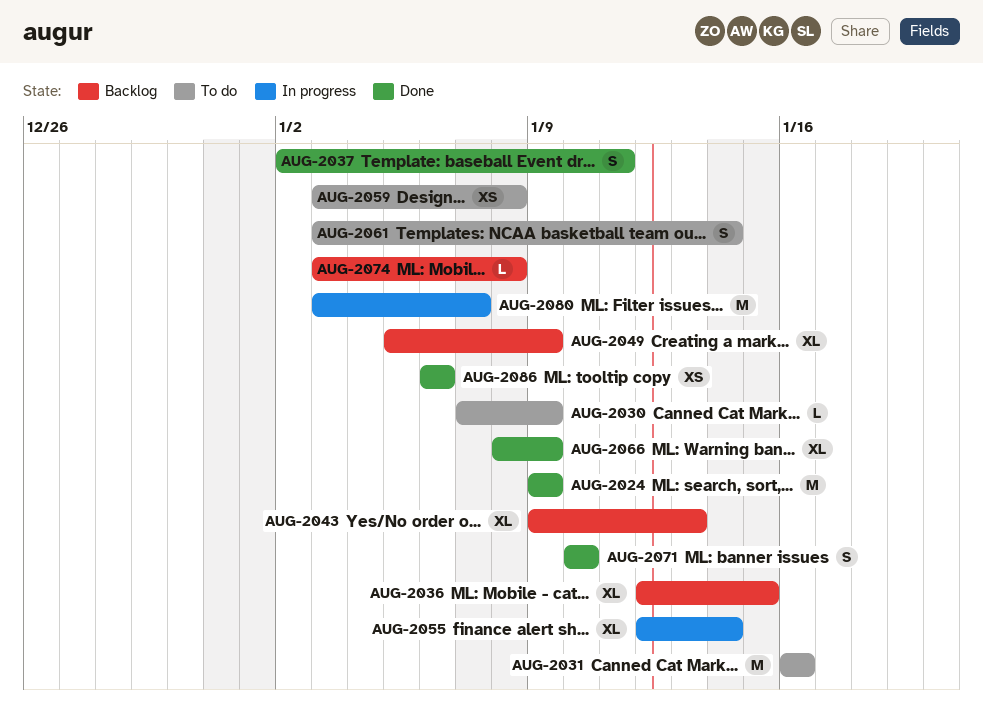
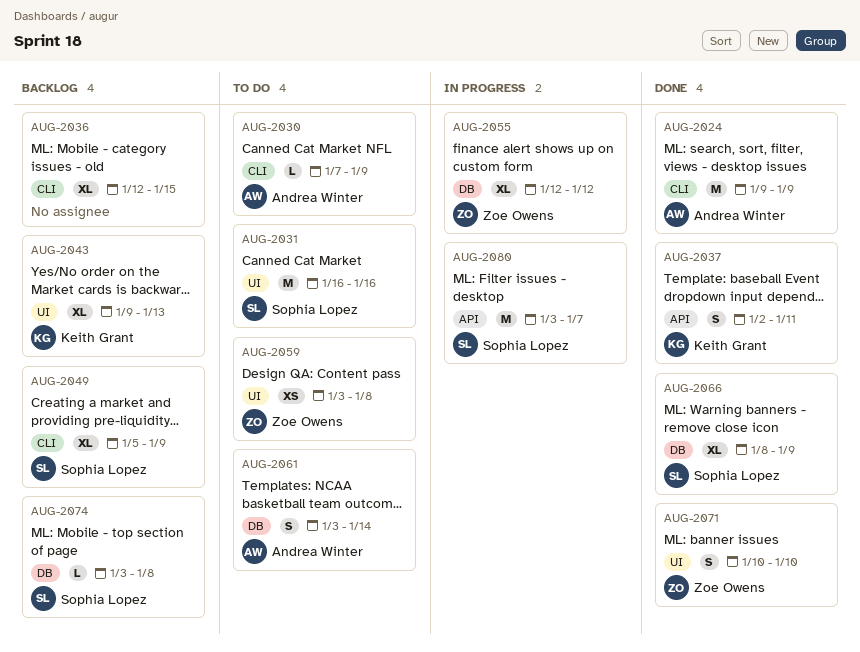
AUG-2055, due: Jan 14 -> Jan 12
AUG-2086: present -> none

